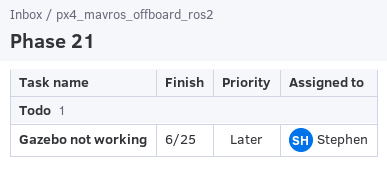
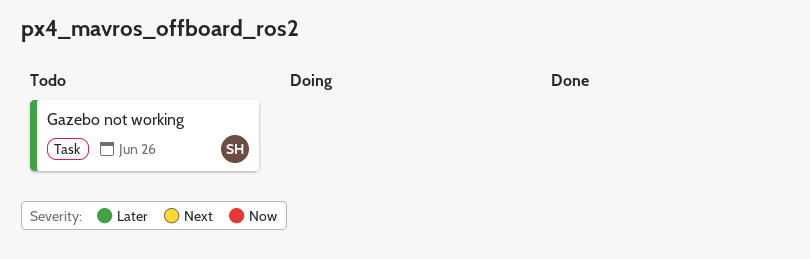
Gazebo not working, due: Jun 25 -> Jun 26

